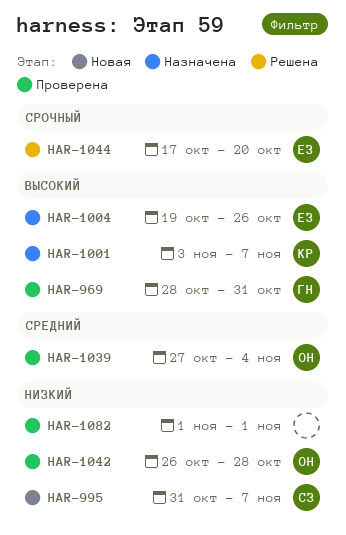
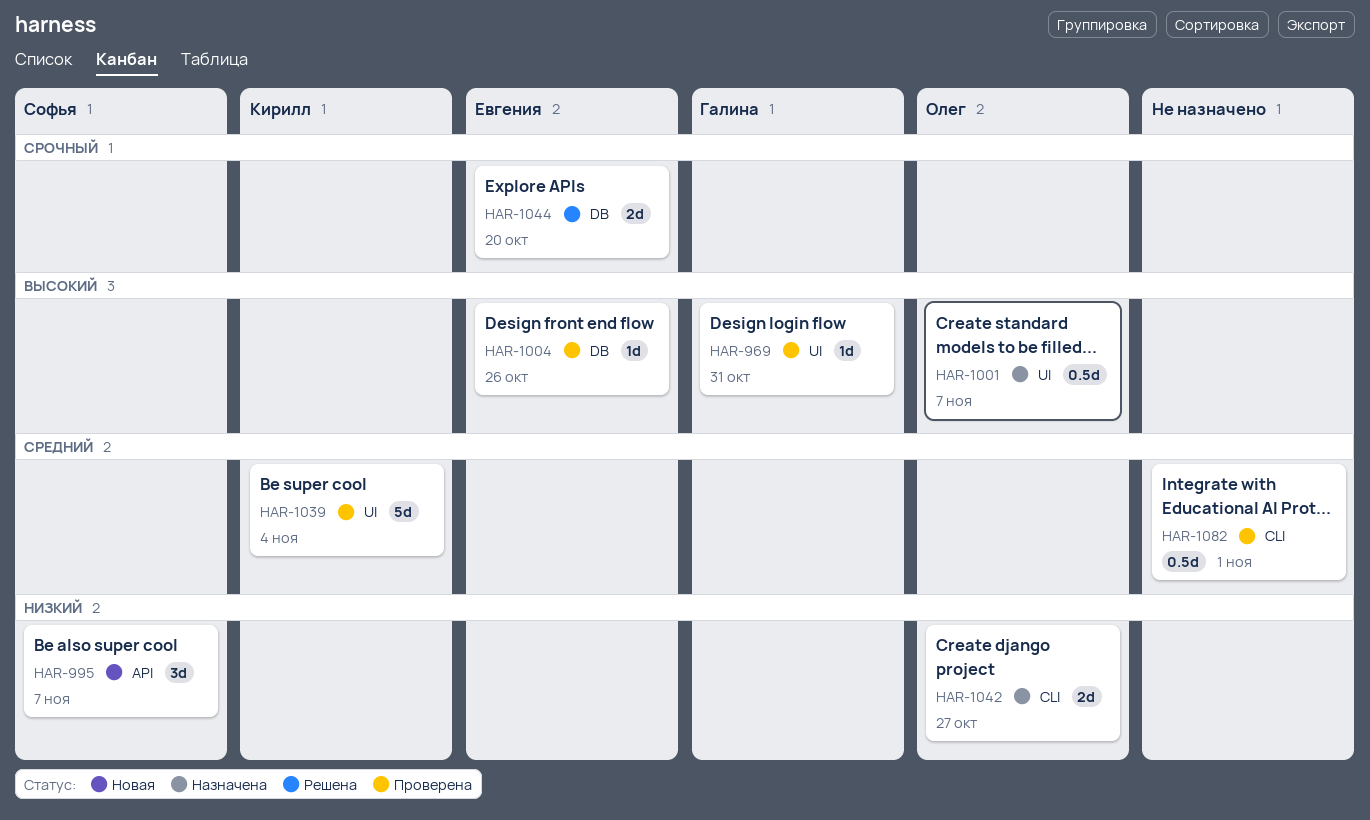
HAR-1001, owner: Кирилл -> Олег
HAR-1004, status: Назначена -> Проверена
HAR-1039, owner: Олег -> Кирилл
HAR-1042, status: Проверена -> Назначена
HAR-1042, due: Oct 28 -> Oct 27
HAR-1082, priority: Низкий -> Средний

